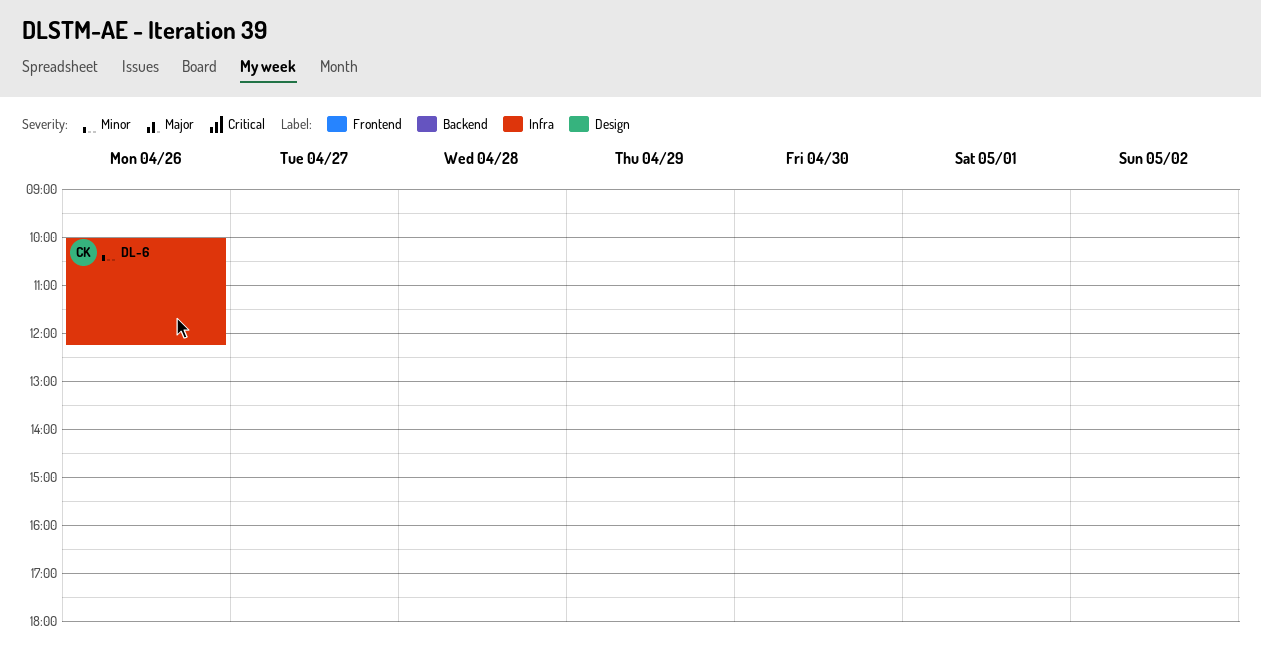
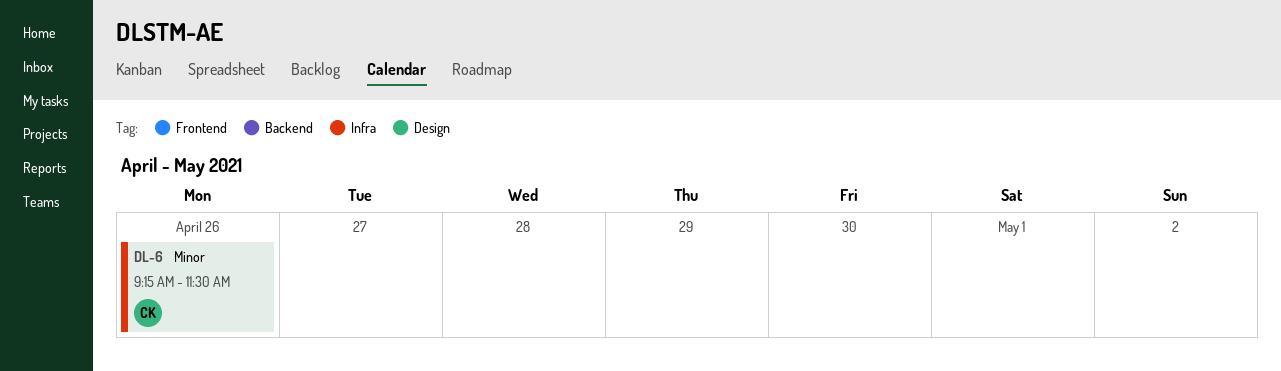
DL-6, begins: 10:00 -> 09:15
DL-6, ends: 12:15 -> 11:30

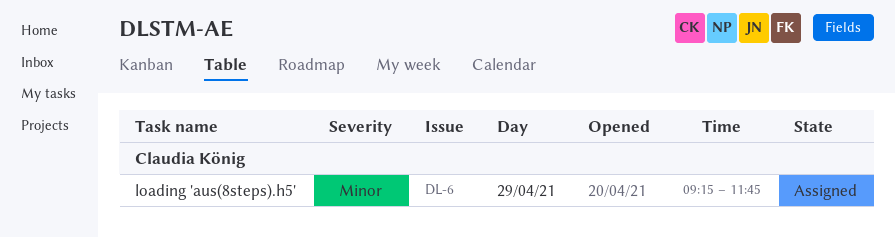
DL-6, day: Apr 26 -> Apr 29
DL-6, ends: 11:30 -> 11:45

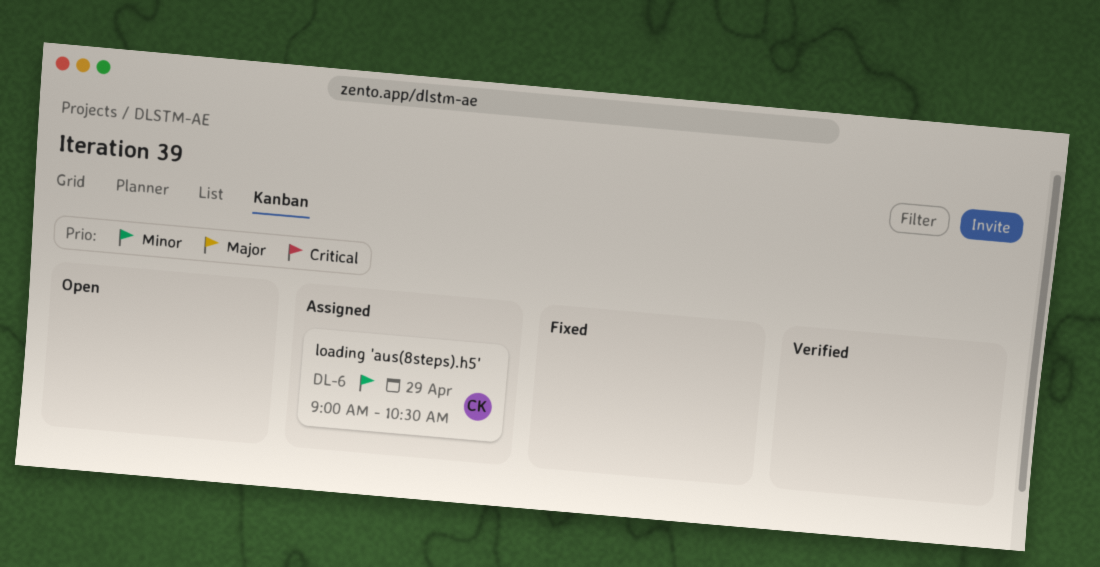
DL-6, begins: 09:15 -> 09:00
DL-6, ends: 11:45 -> 10:30

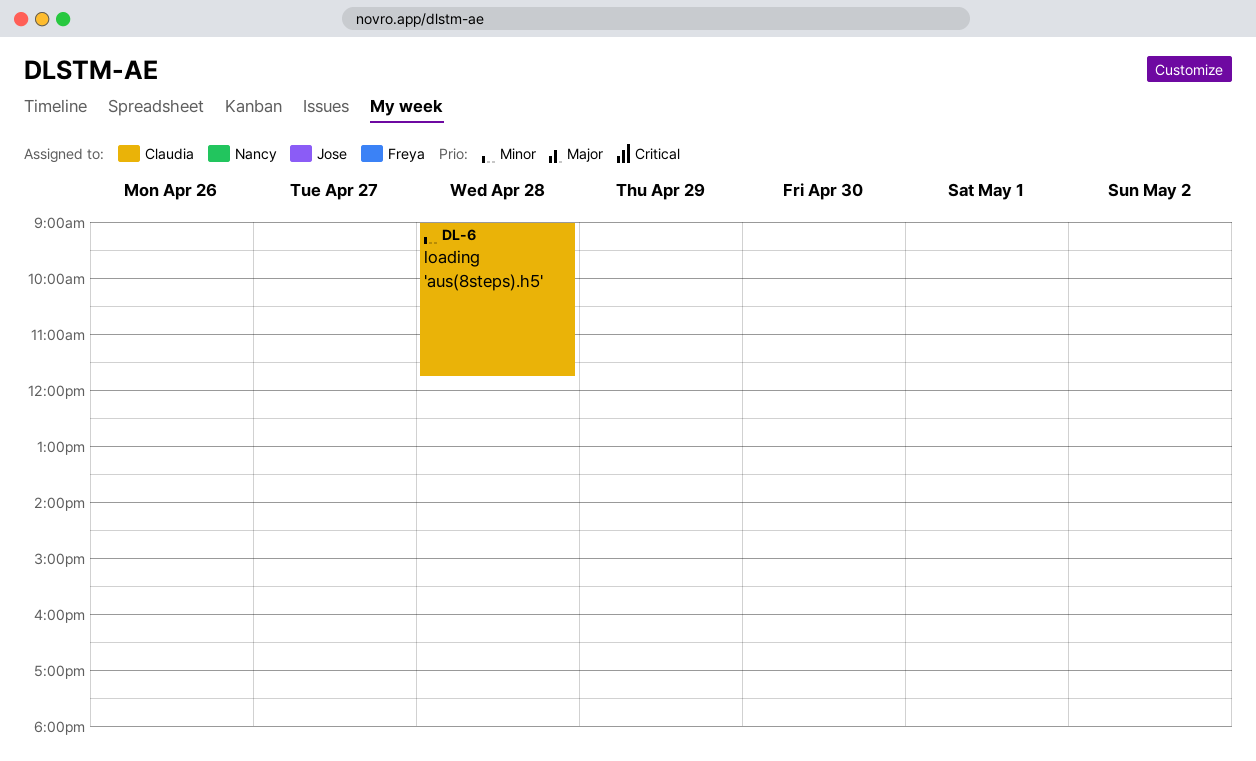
DL-6, day: Apr 29 -> Apr 28
DL-6, ends: 10:30 -> 11:45

